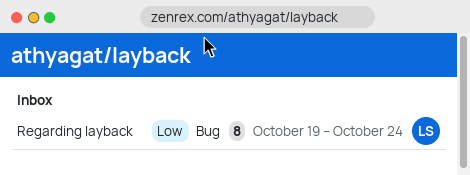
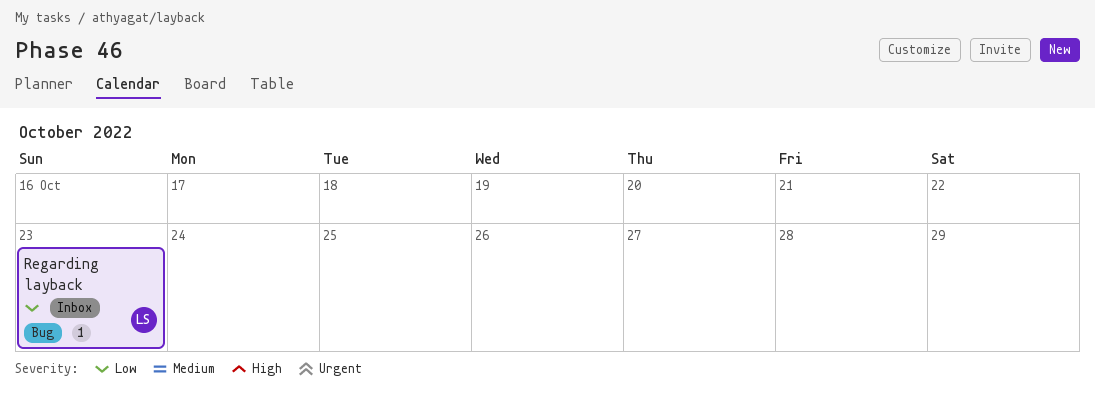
Regarding layback, estimate: 8 -> 1
Regarding layback, due: Oct 24 -> Oct 23

